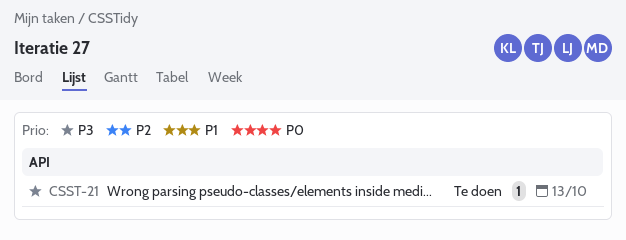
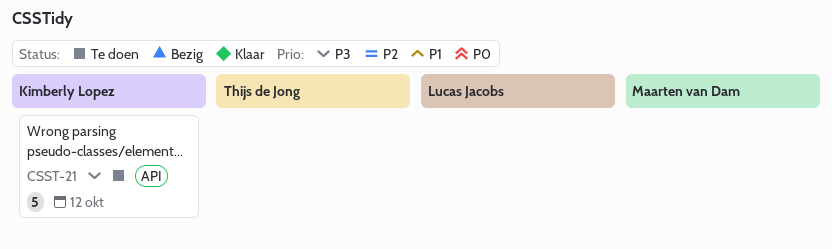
CSST-21, estimate: 1 -> 5
CSST-21, due: Oct 13 -> Oct 12

